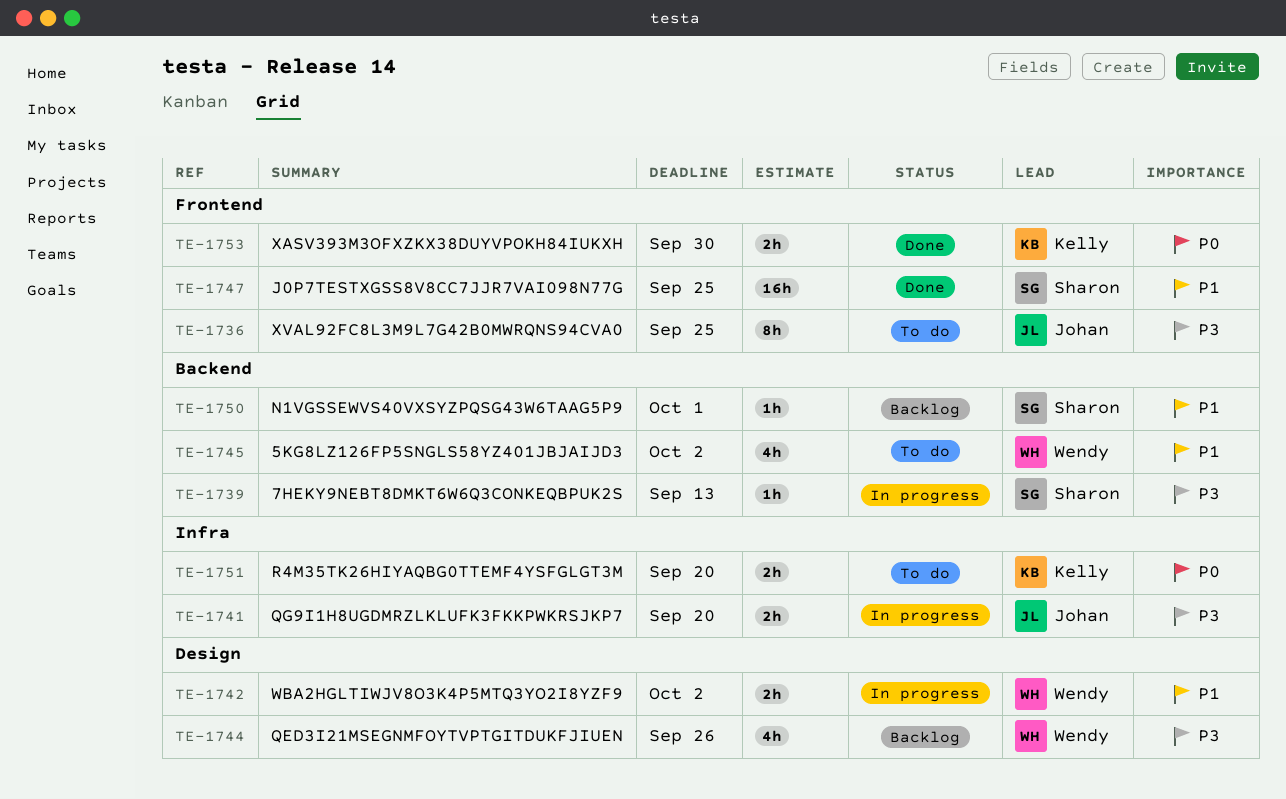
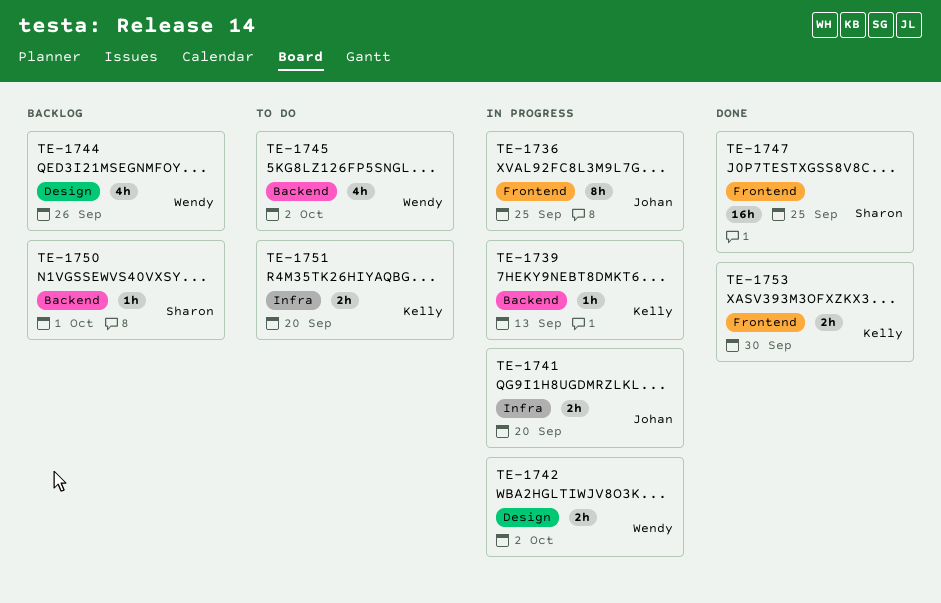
TE-1736, status: To do -> In progress
TE-1739, owner: Sharon -> Kelly

